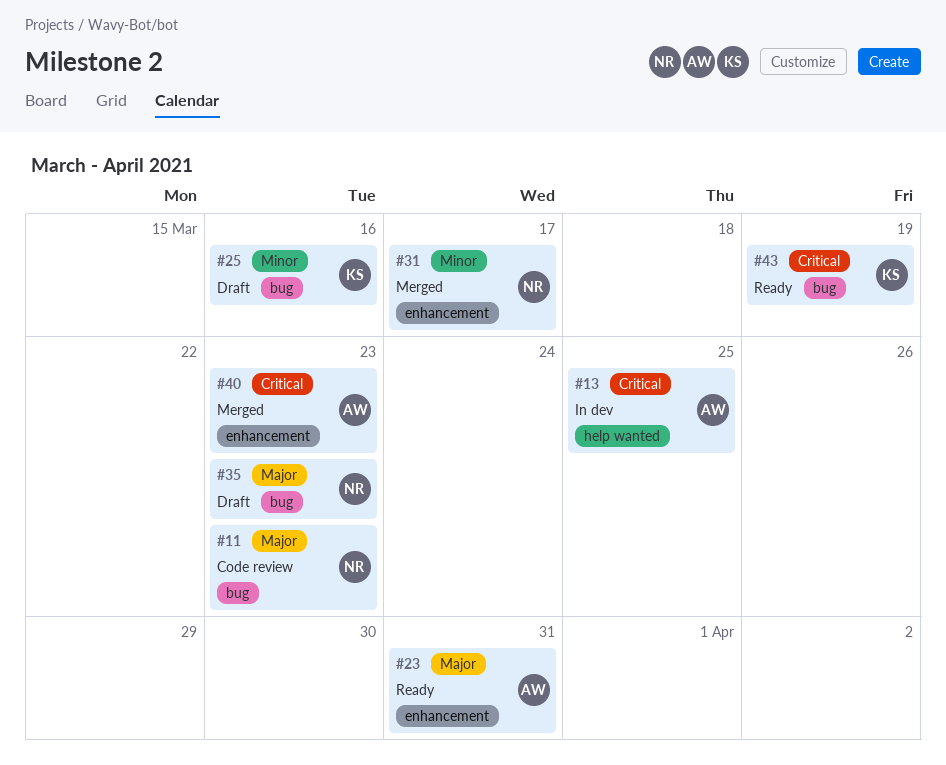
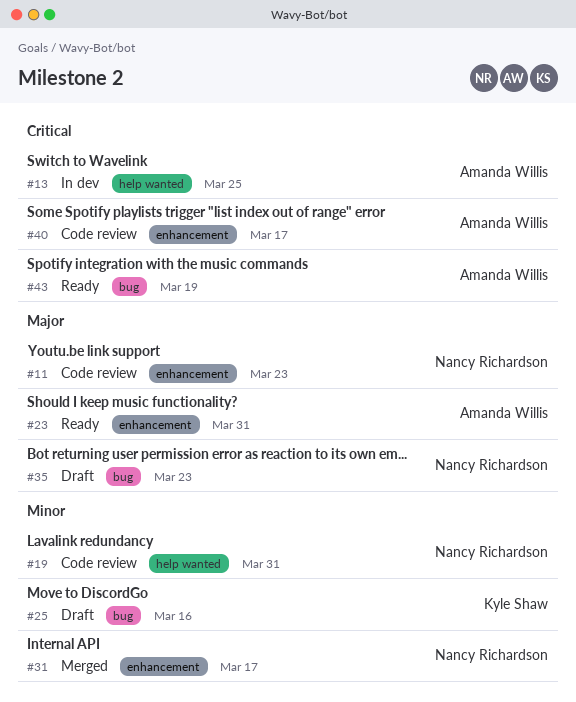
#11, label: bug -> enhancement
#19: none -> present
#40, status: Merged -> Code review
#40, due: Mar 23 -> Mar 17
#43, owner: Kyle Shaw -> Amanda Willis

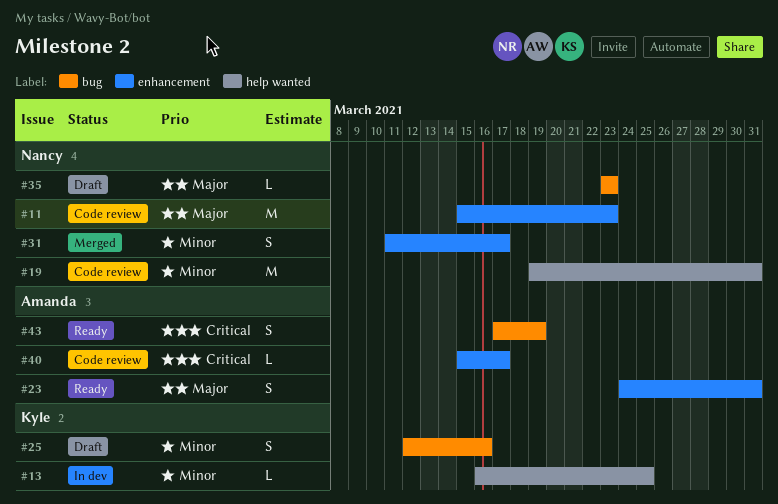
#13, owner: Amanda Willis -> Kyle Shaw
#13, priority: Critical -> Minor

